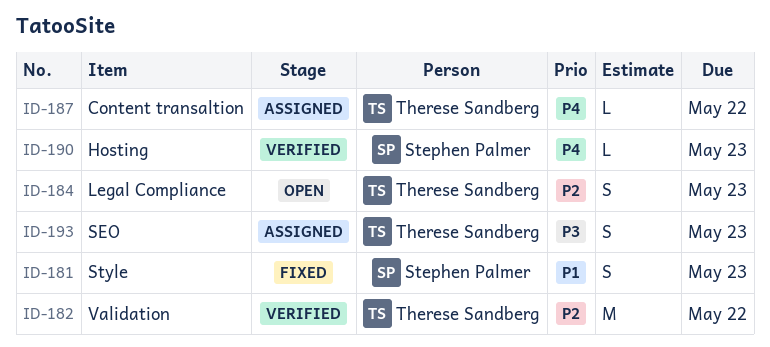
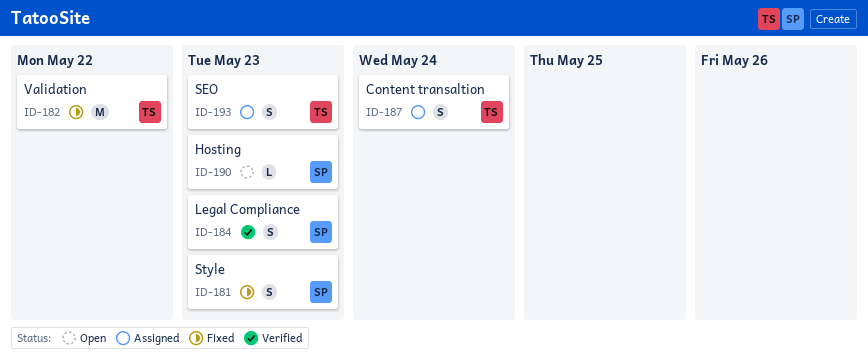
ID-182, status: Verified -> Fixed
ID-184, status: Open -> Verified
ID-184, owner: Therese Sandberg -> Stephen Palmer
ID-187, estimate: L -> S
ID-187, due: May 22 -> May 24
ID-190, status: Verified -> Open

